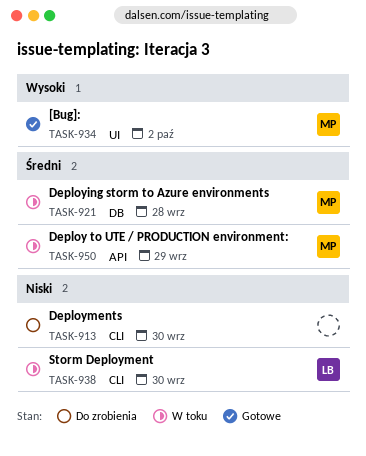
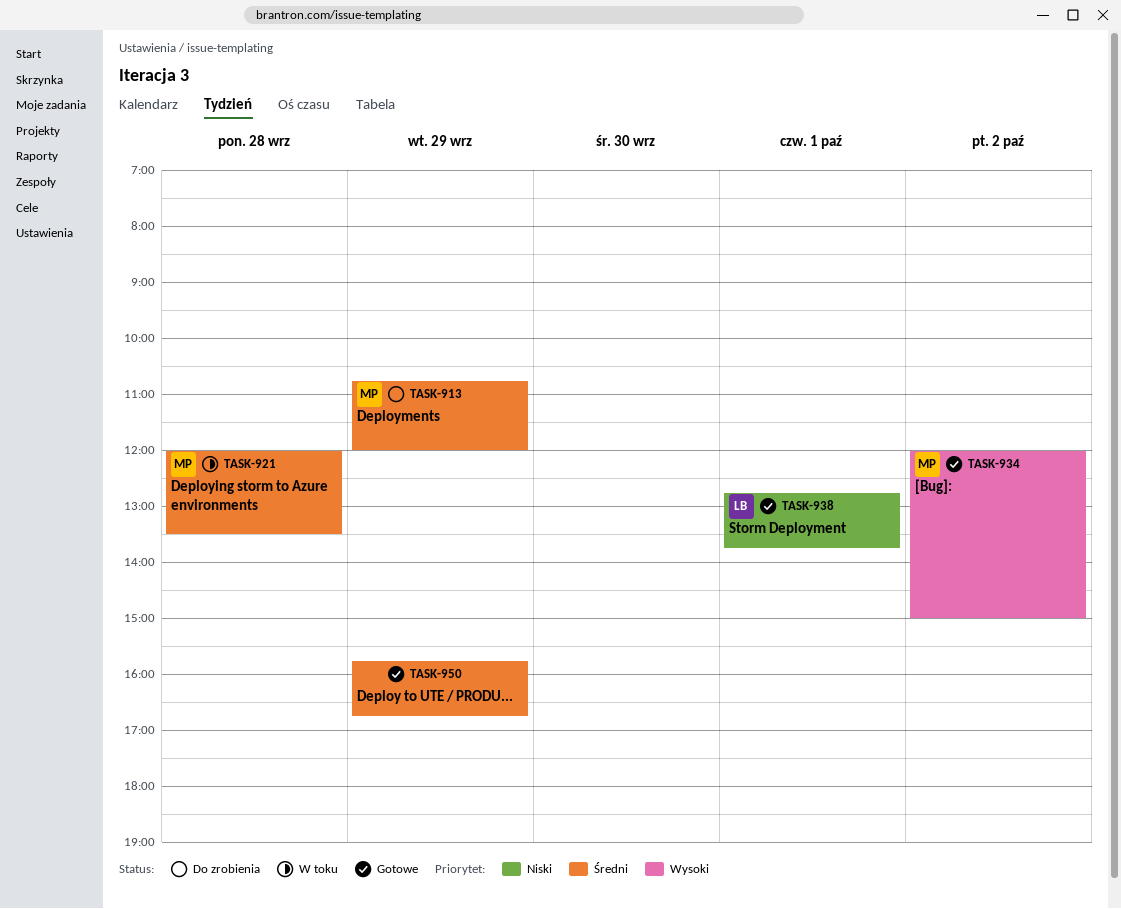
TASK-913, owner: none -> MP
TASK-913, priority: Niski -> Średni
TASK-913, day: Sep 30 -> Sep 29
TASK-938, status: W toku -> Gotowe
TASK-938, day: Sep 30 -> Oct 1
TASK-950, status: W toku -> Gotowe
TASK-950, owner: MP -> none

